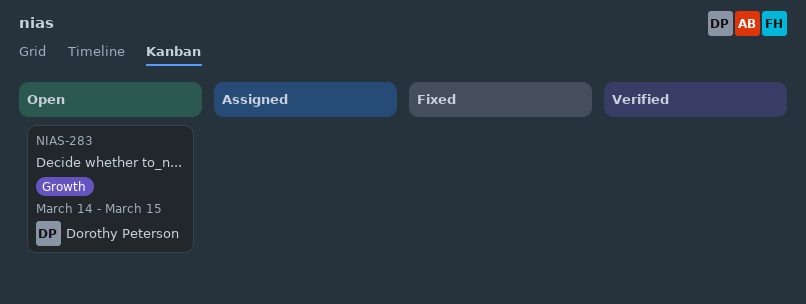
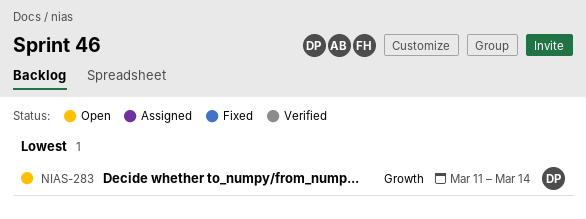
NIAS-283, start: Mar 14 -> Mar 11
NIAS-283, due: Mar 15 -> Mar 14

